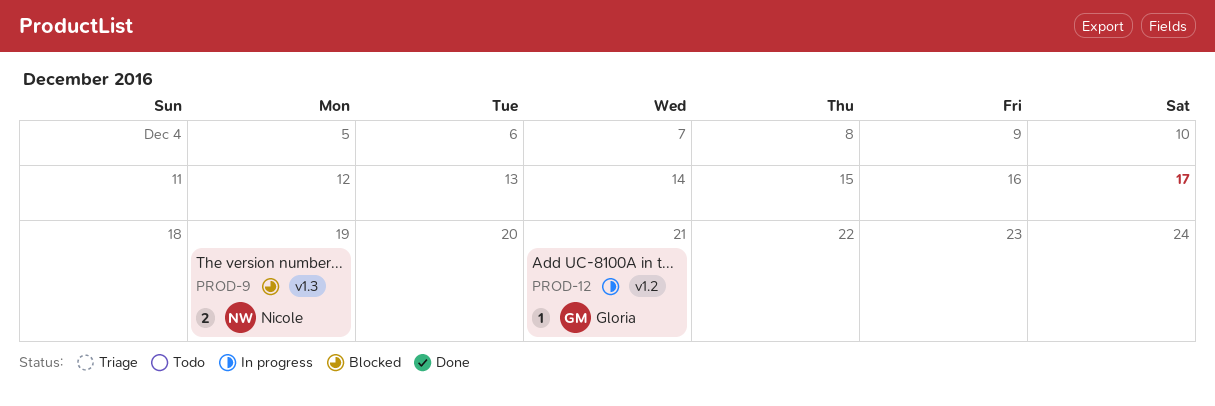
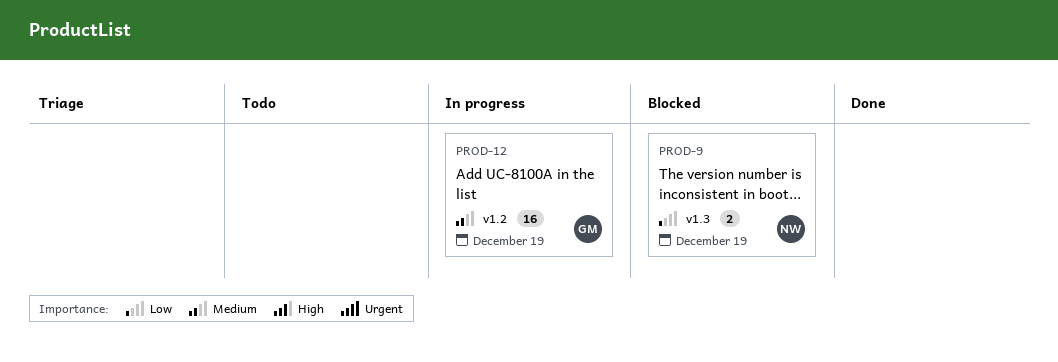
PROD-12, estimate: 1 -> 16
PROD-12, due: Dec 21 -> Dec 19

